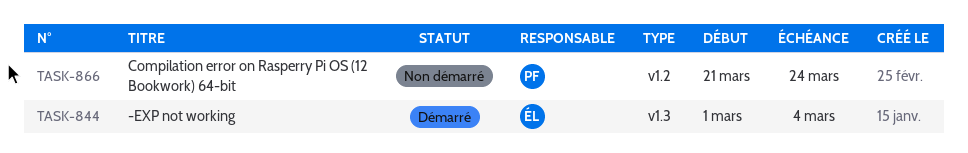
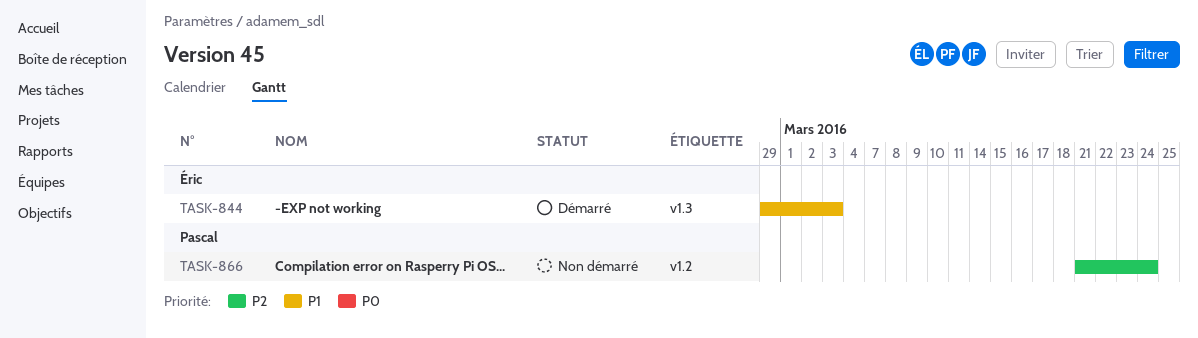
TASK-844, start: Mar 1 -> Feb 29
TASK-844, due: Mar 4 -> Mar 3

